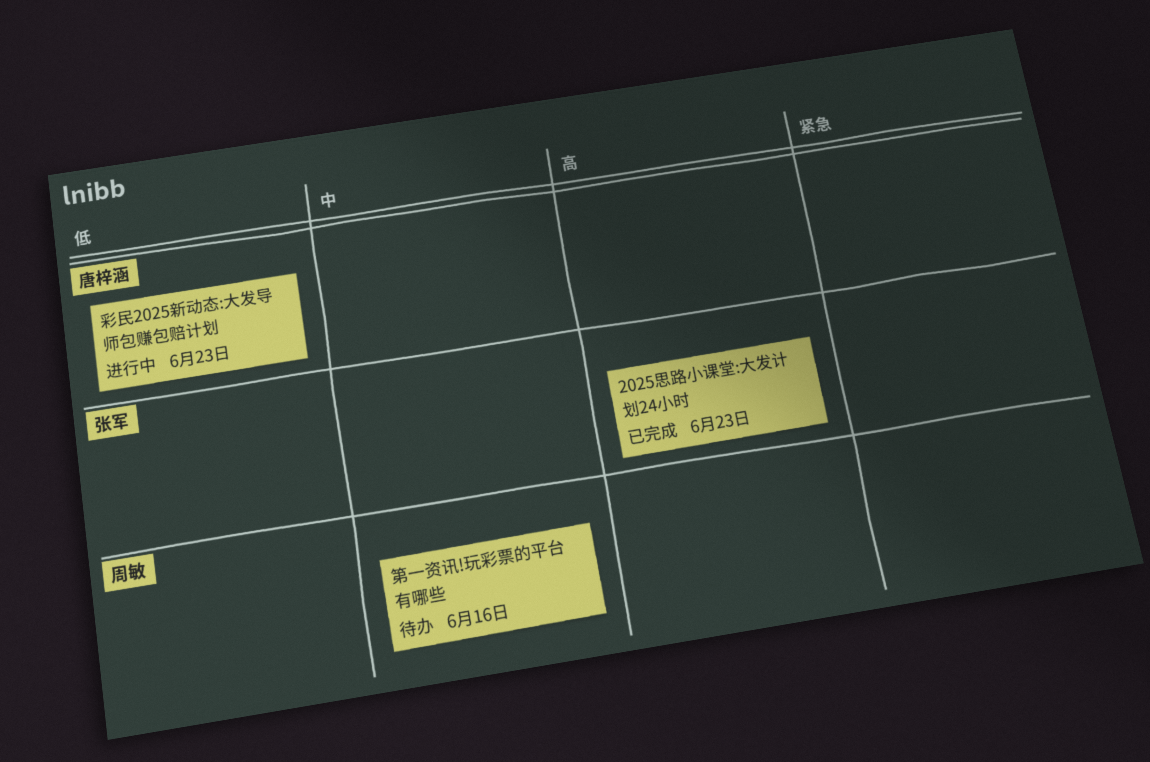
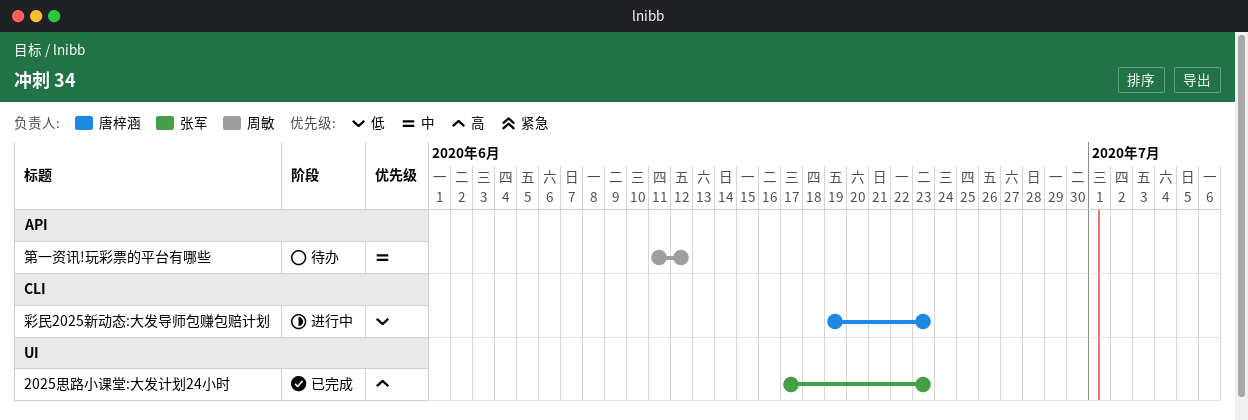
第一资讯!玩彩票的平台有哪些, due: Jun 16 -> Jun 12

